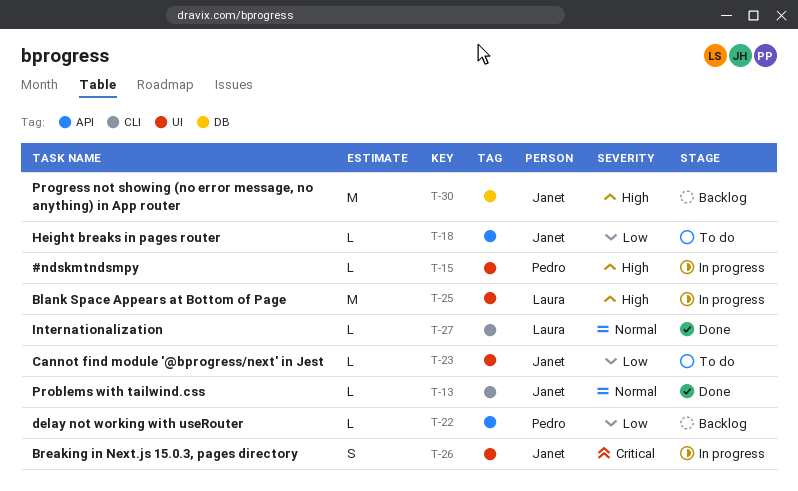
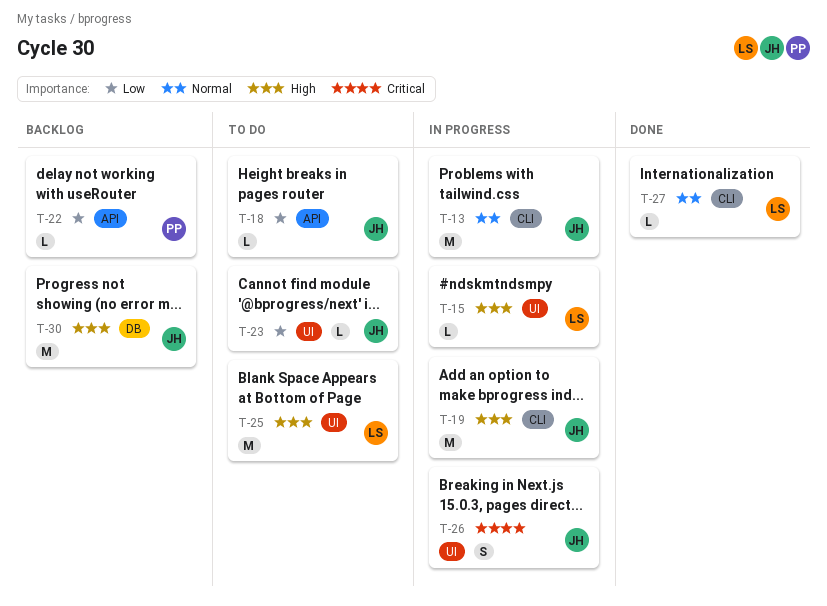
T-13, status: Done -> In progress
T-13, estimate: L -> M
T-15, owner: Pedro -> Laura
T-19: none -> present
T-25, status: In progress -> To do

